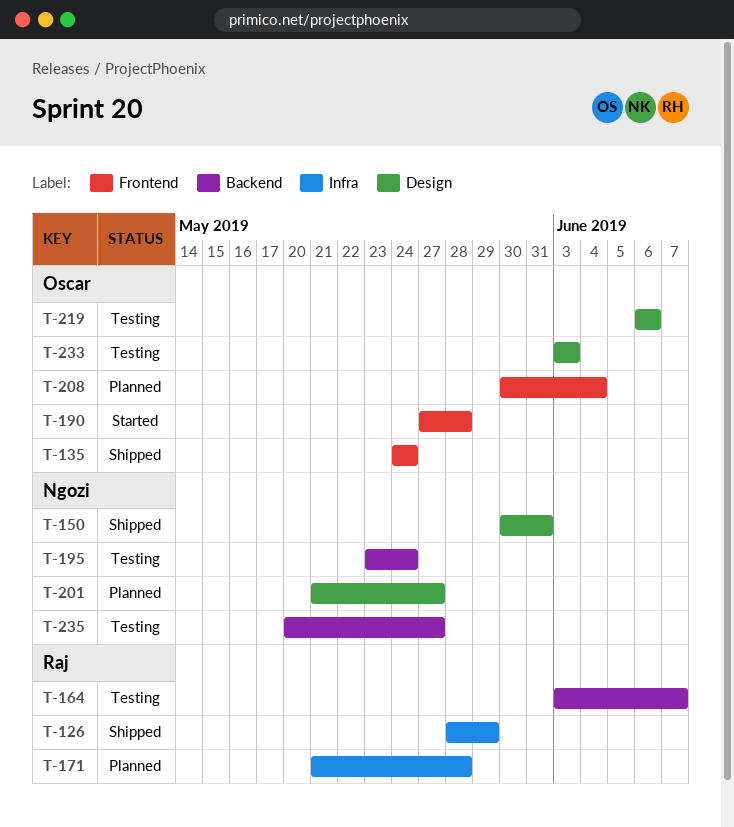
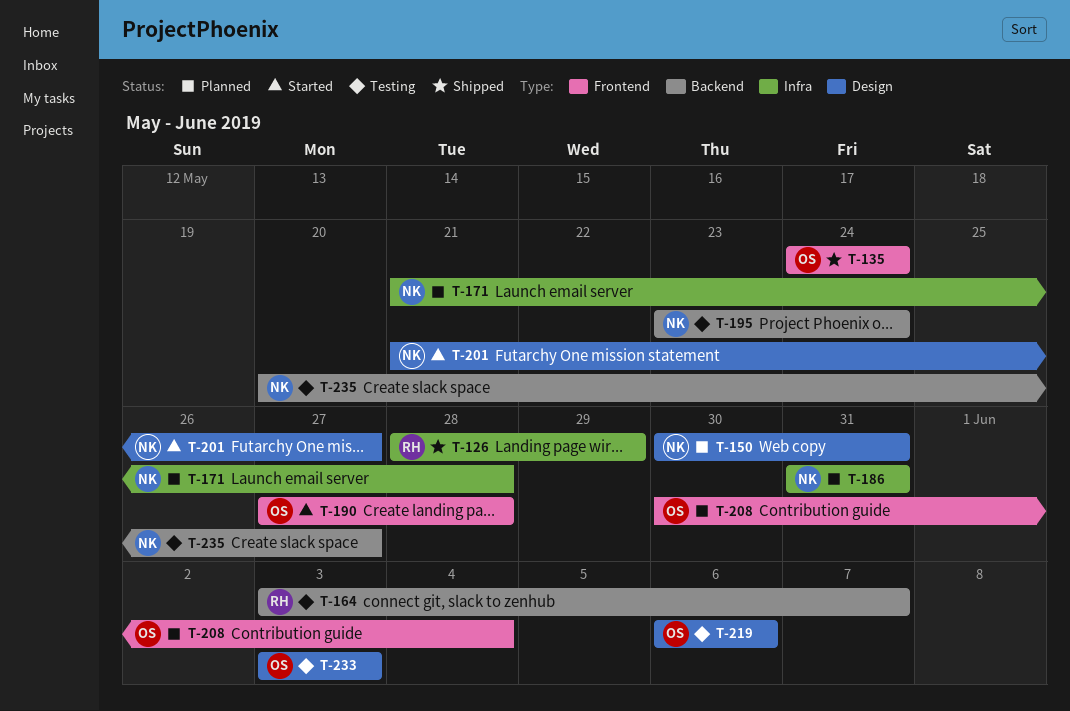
T-150, status: Shipped -> Planned
T-171, owner: Raj -> Ngozi
T-186: none -> present
T-201, status: Planned -> Started

